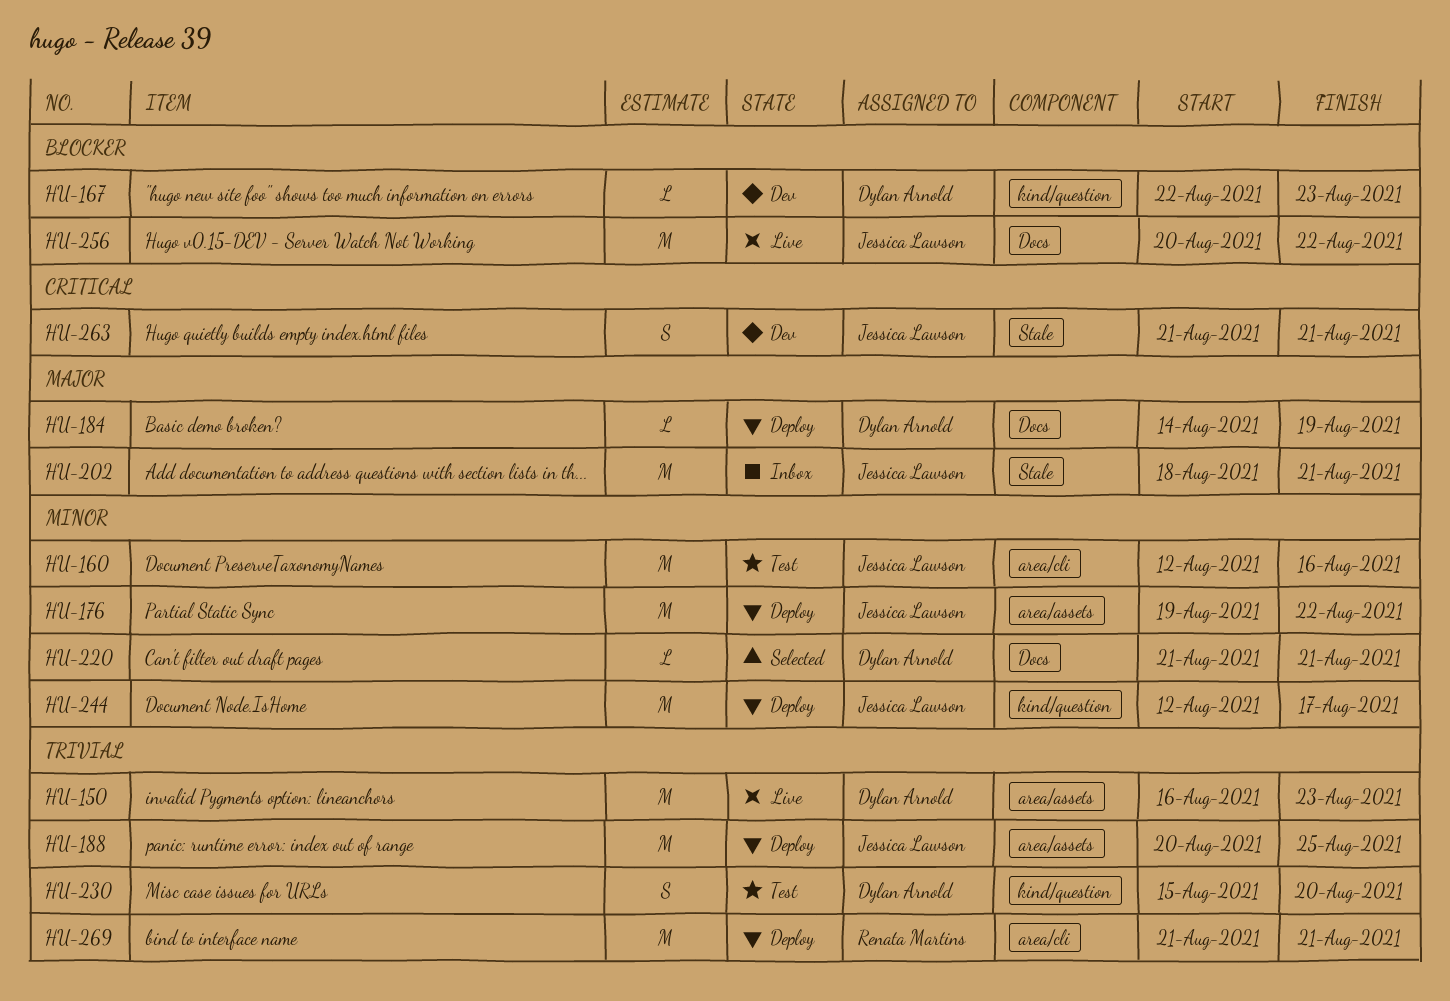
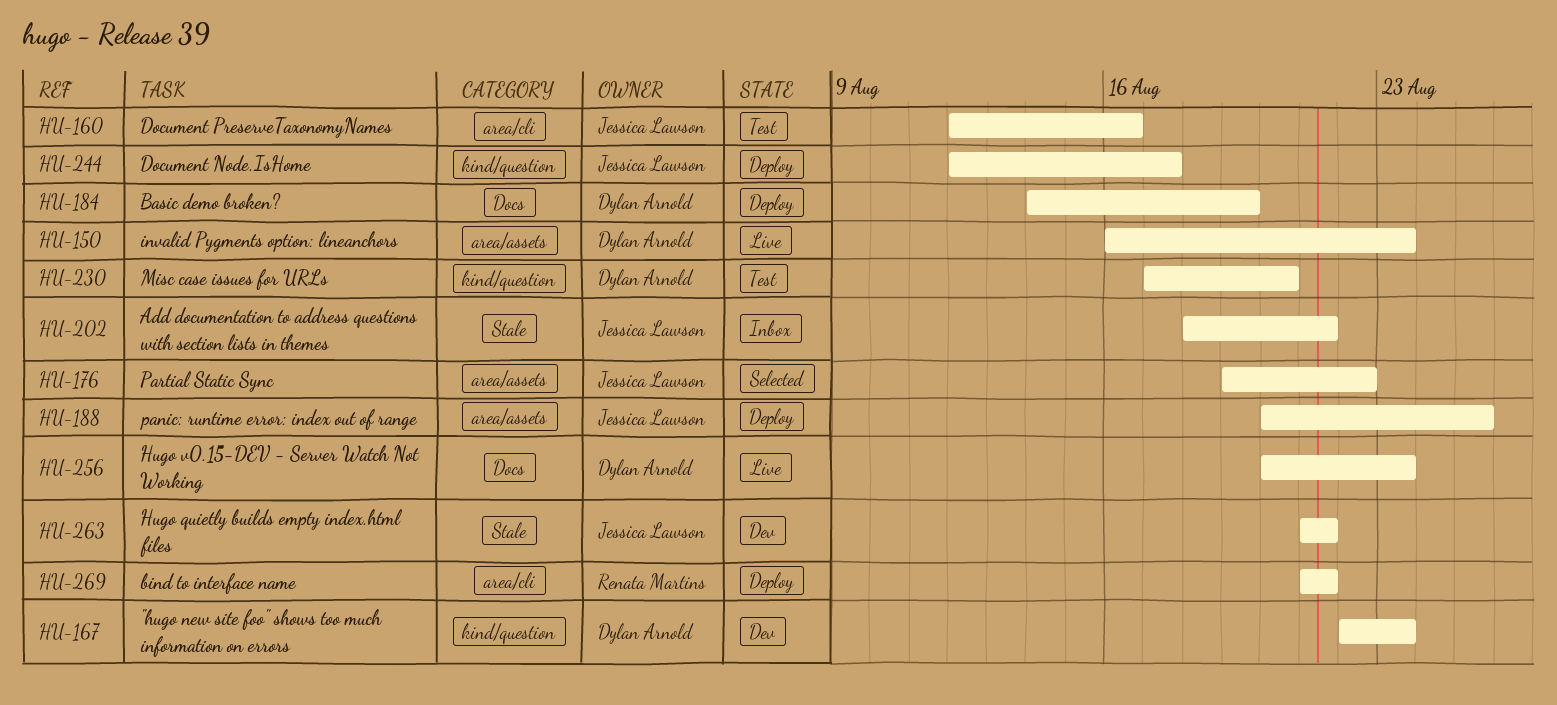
HU-176, status: Deploy -> Selected
HU-220: present -> none
HU-230, start: Aug 15 -> Aug 17
HU-256, owner: Jessica Lawson -> Dylan Arnold
HU-256, due: Aug 22 -> Aug 23

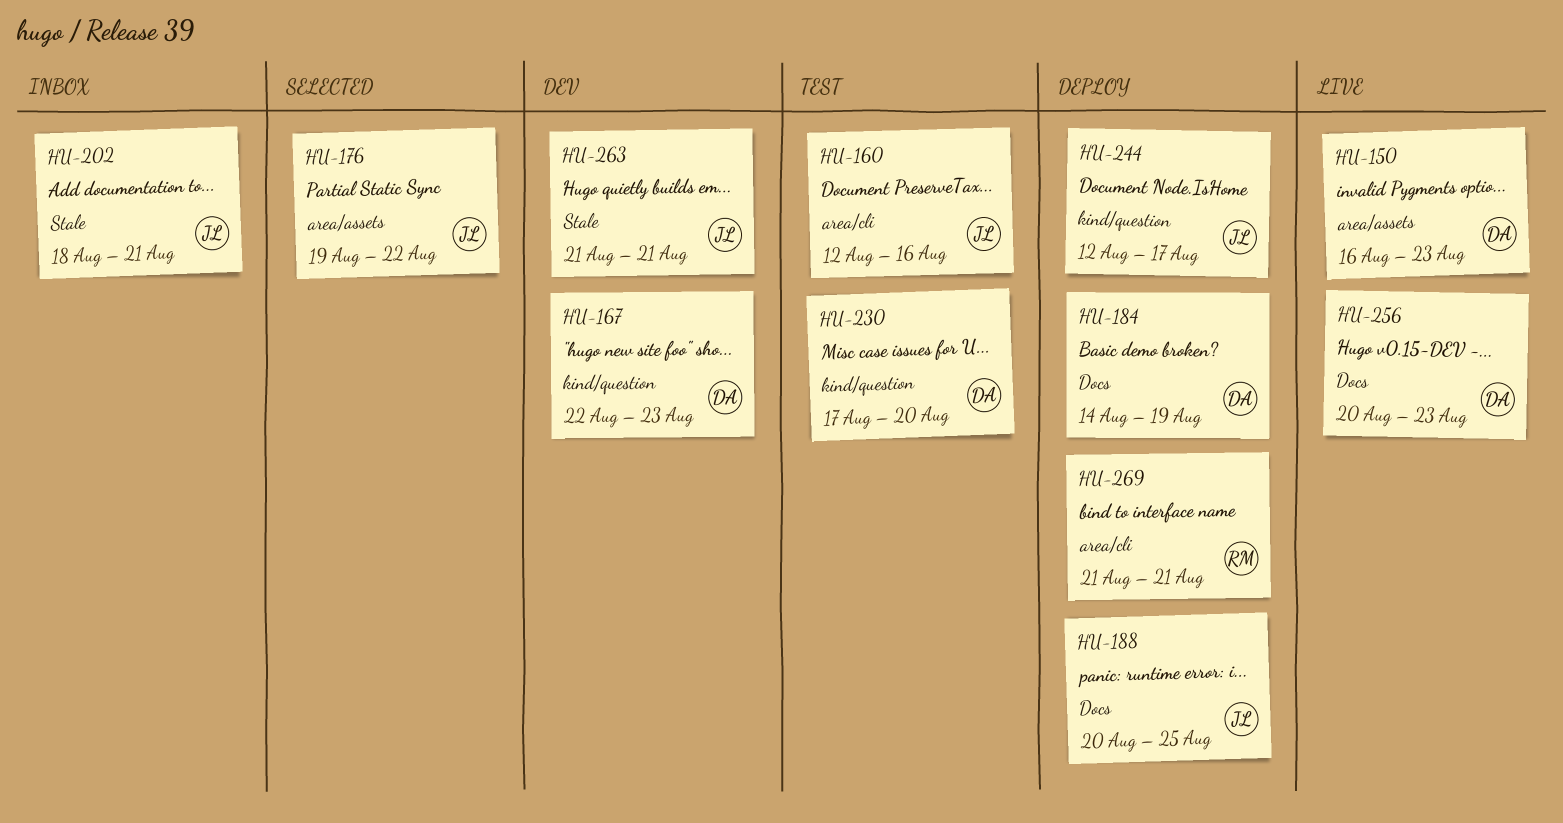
HU-188, label: area/assets -> Docs

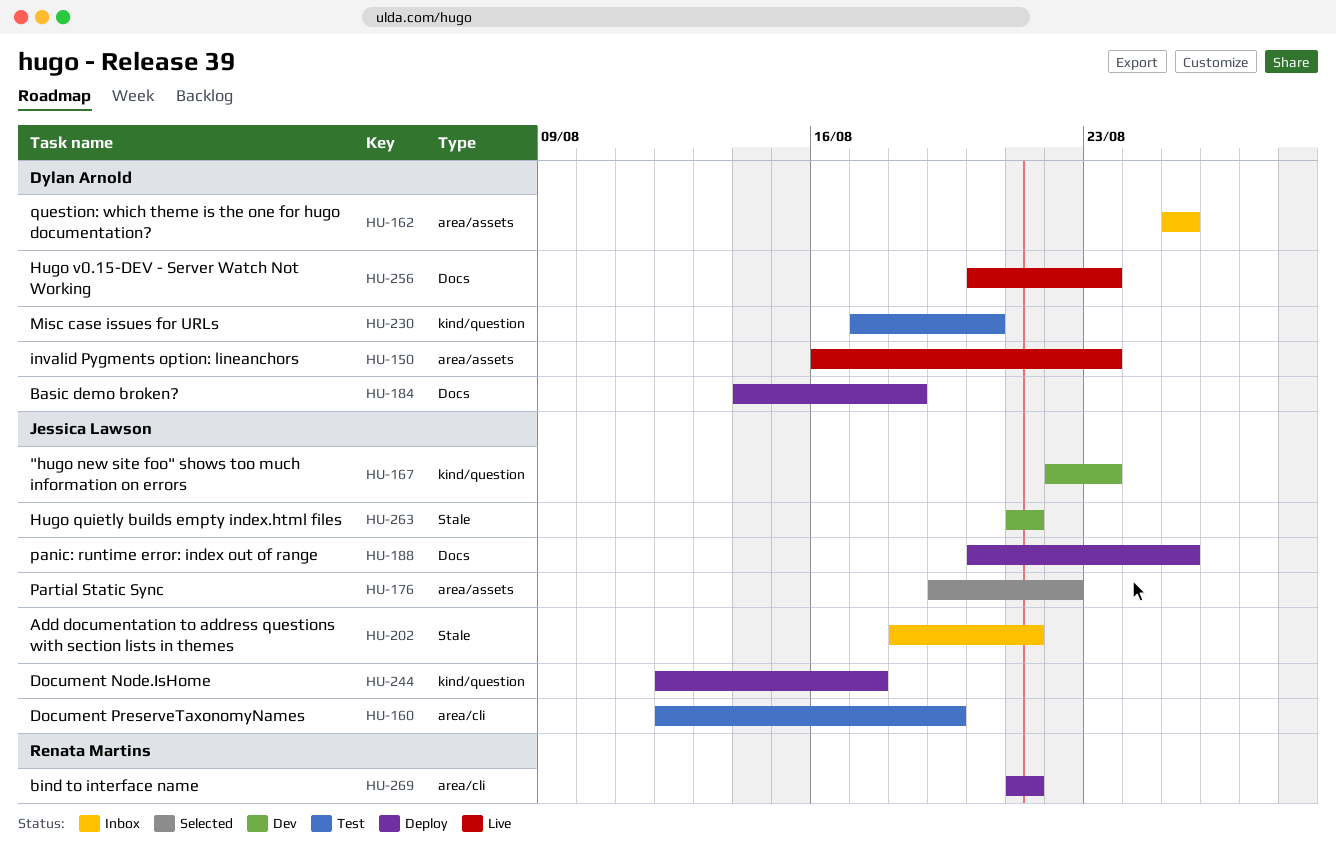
HU-160, due: Aug 16 -> Aug 19
HU-162: none -> present
HU-167, owner: Dylan Arnold -> Jessica Lawson
HU-184, due: Aug 19 -> Aug 18

